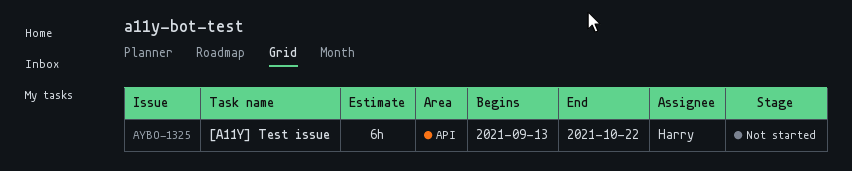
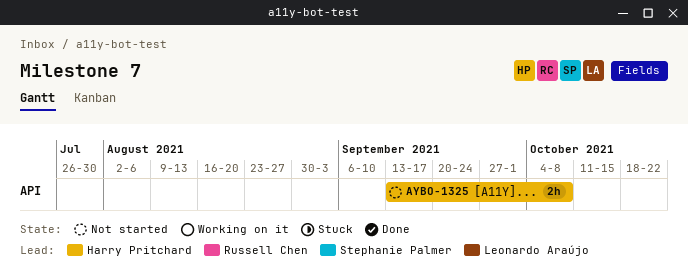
AYBO-1325, estimate: 6h -> 2h
AYBO-1325, due: Oct 22 -> Oct 8

